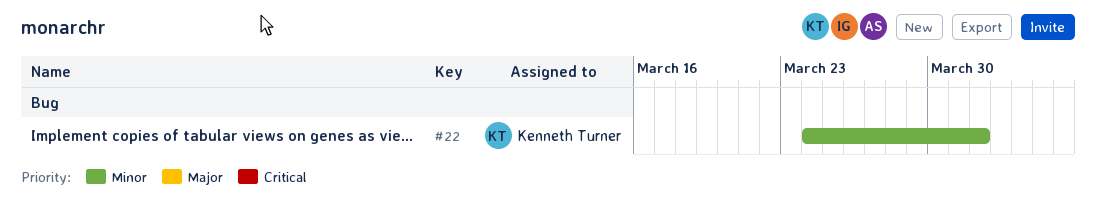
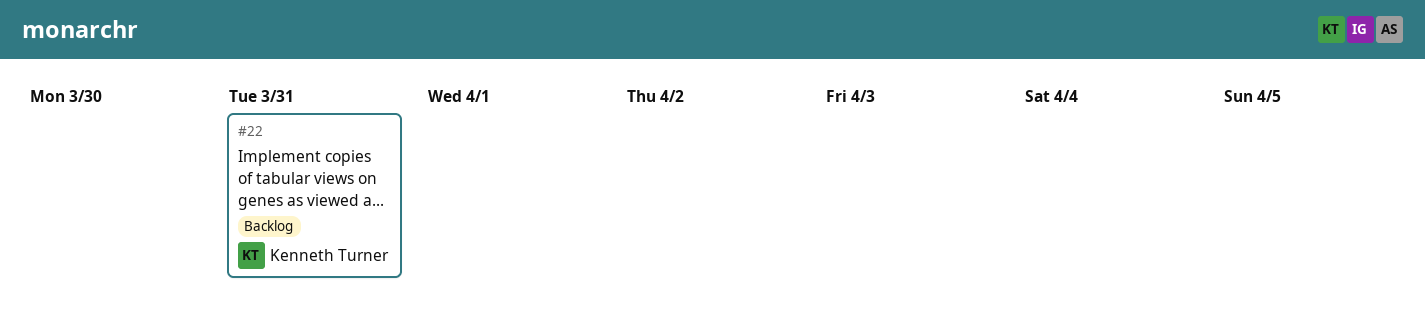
#22, due: Apr 1 -> Mar 31

